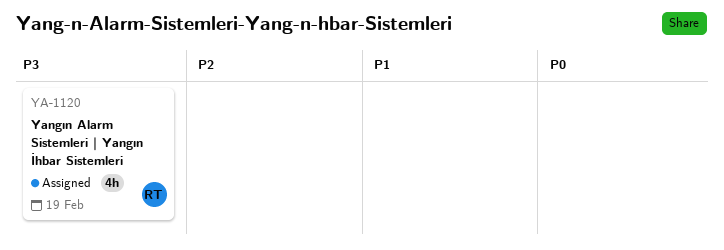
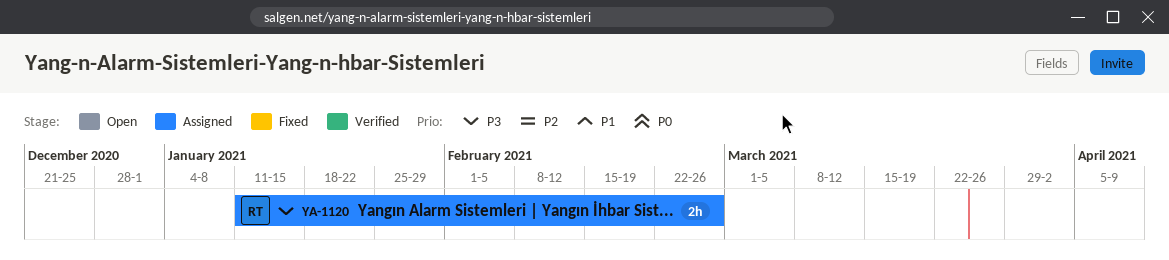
YA-1120, estimate: 4h -> 2h
YA-1120, due: Feb 19 -> Feb 26

